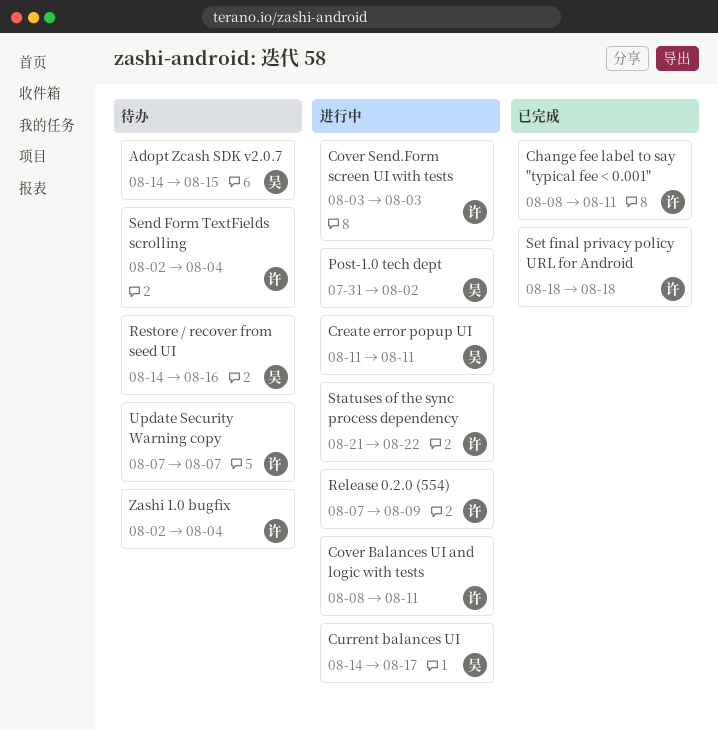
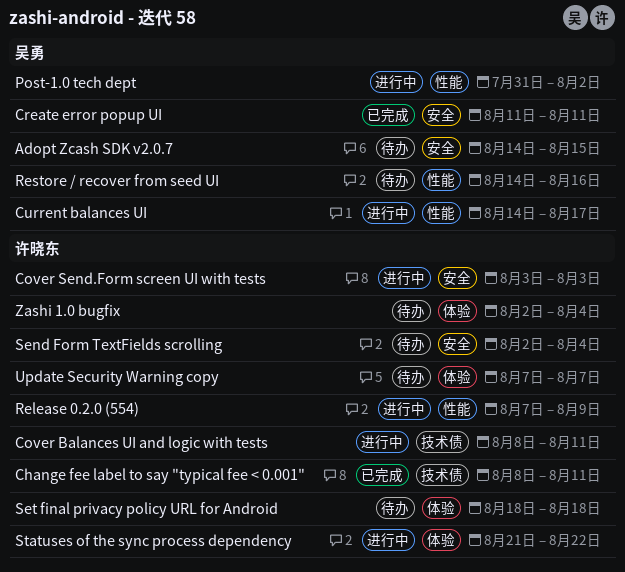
Create error popup UI, status: 进行中 -> 已完成
Set final privacy policy URL for Android, status: 已完成 -> 待办

